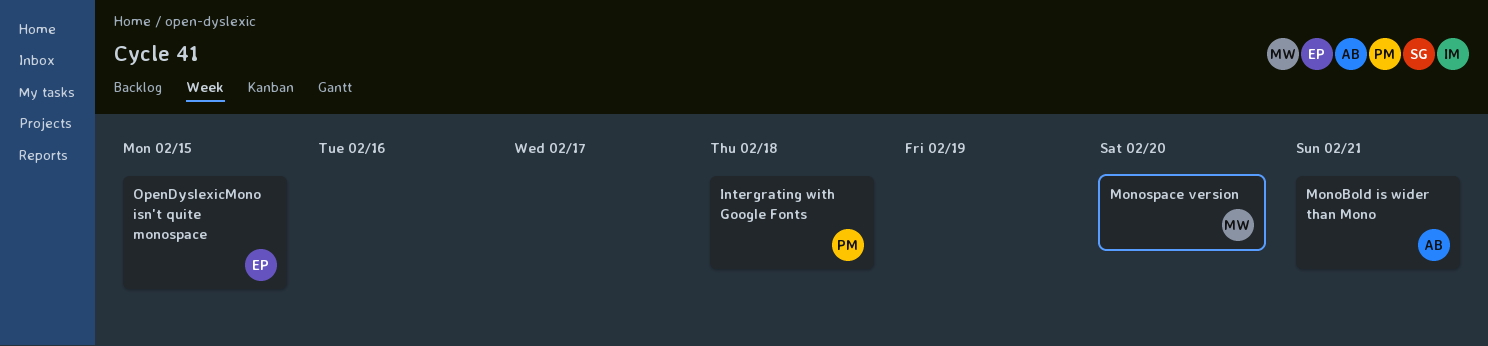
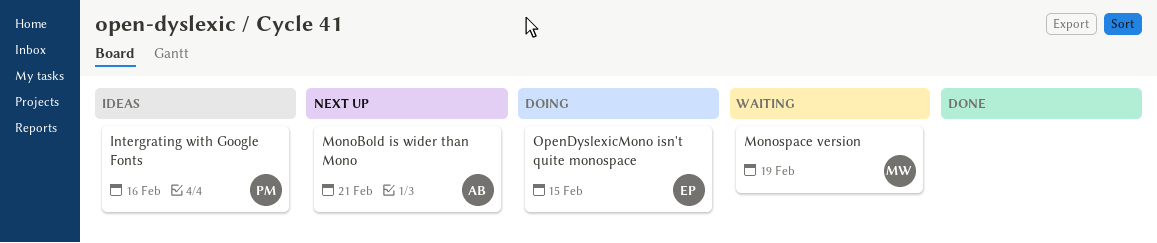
Intergrating with Google Fonts, due: Feb 18 -> Feb 16
Monospace version, due: Feb 20 -> Feb 19

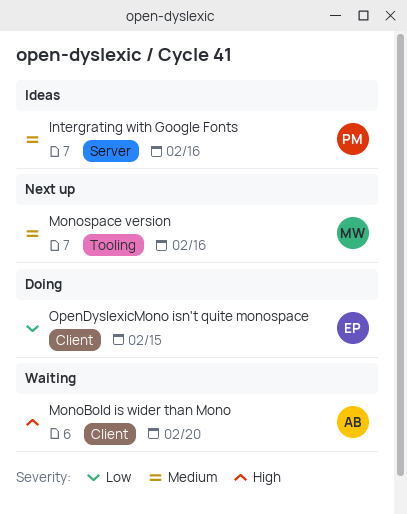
MonoBold is wider than Mono, status: Next up -> Waiting
MonoBold is wider than Mono, due: Feb 21 -> Feb 20
Monospace version, status: Waiting -> Next up
Monospace version, due: Feb 19 -> Feb 16

